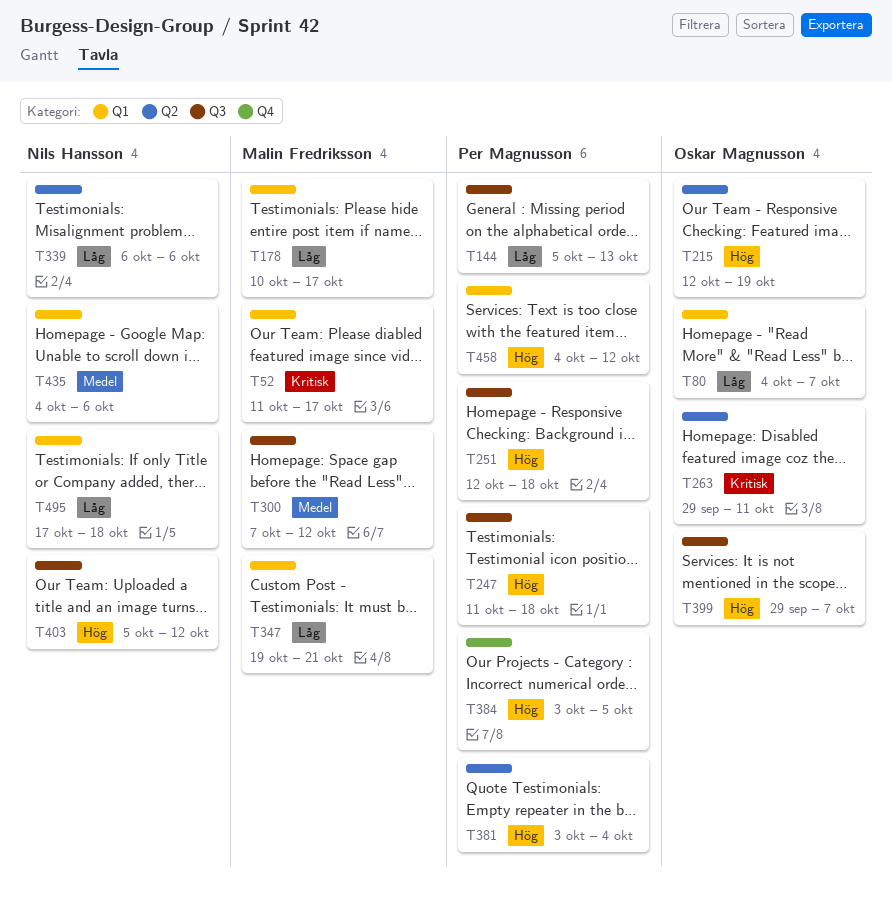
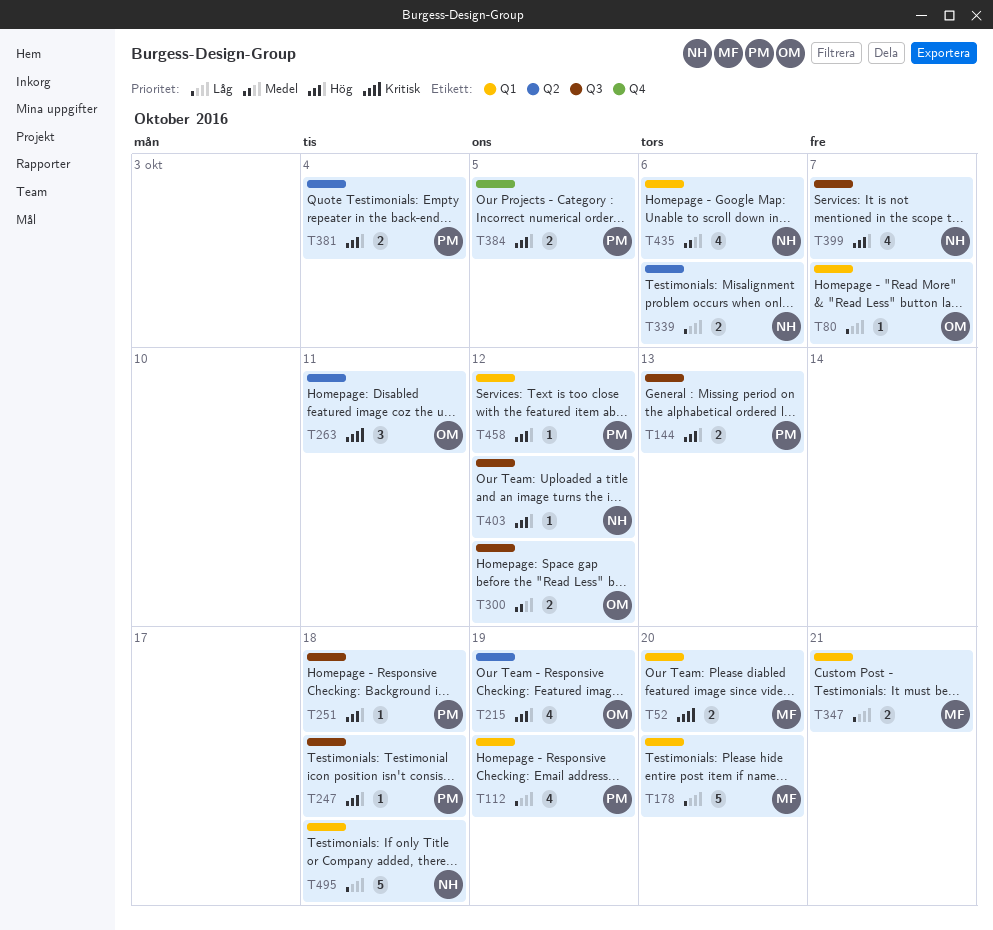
T52, due: Oct 17 -> Oct 20
T112: none -> present
T144, priority: Låg -> Hög
T178, due: Oct 17 -> Oct 20
T300, owner: Malin Fredriksson -> Oskar Magnusson
T399, owner: Oskar Magnusson -> Nils Hansson

